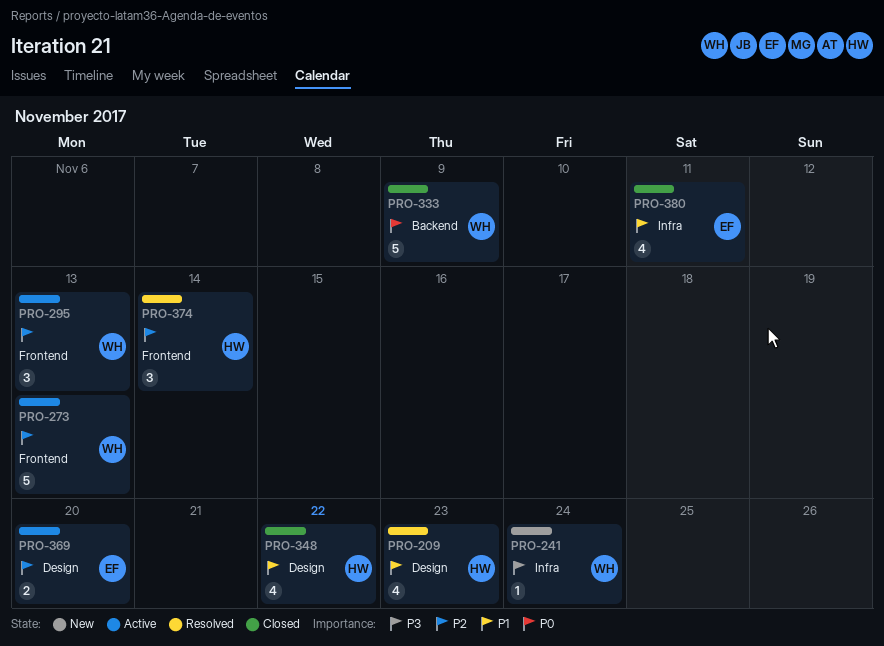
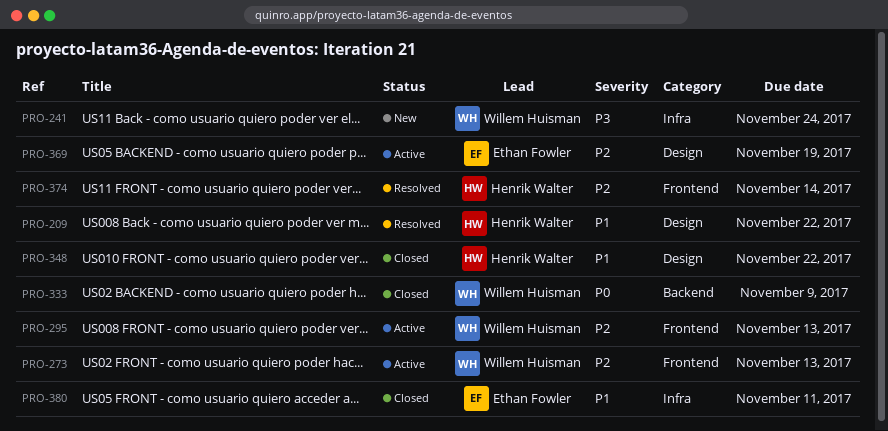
PRO-209, due: Nov 23 -> Nov 22
PRO-369, due: Nov 20 -> Nov 19

